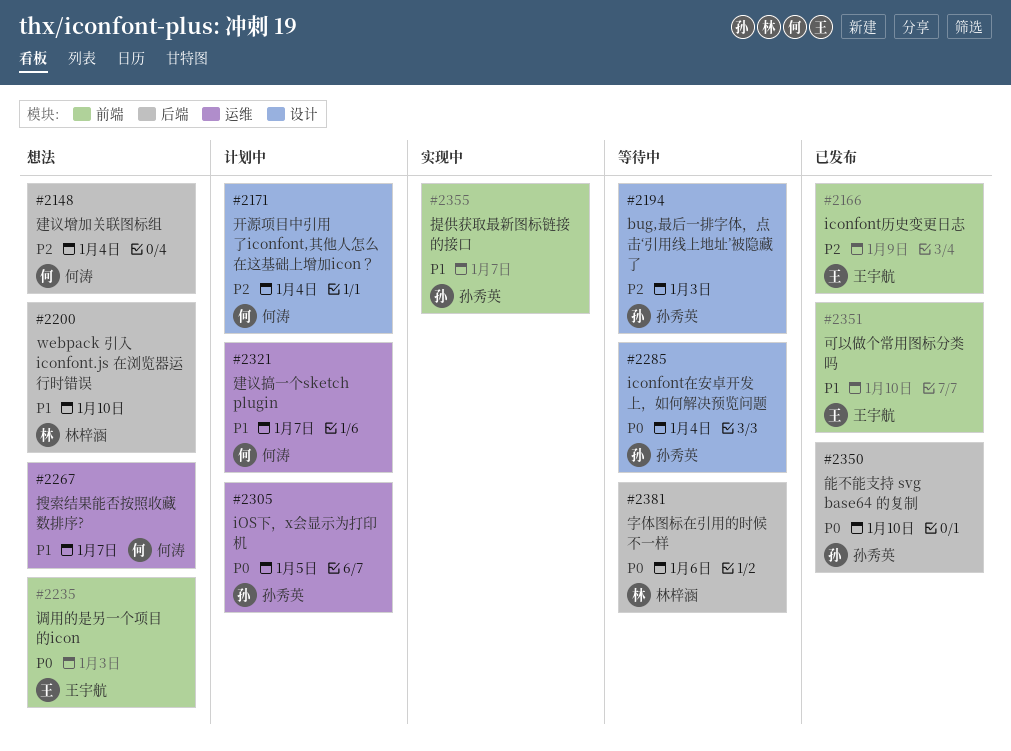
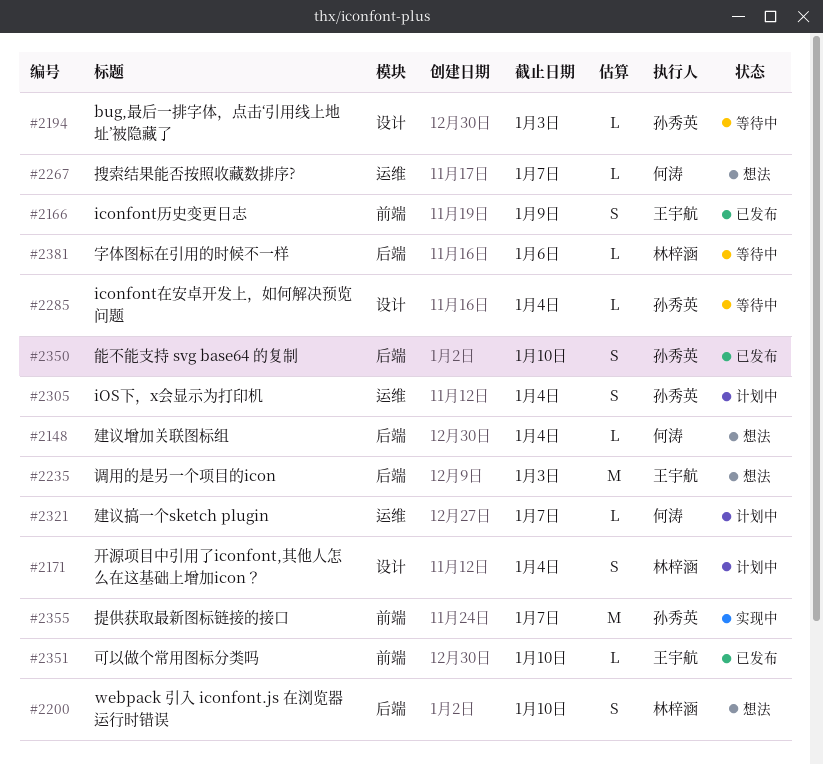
#2171, owner: 何涛 -> 林梓涵
#2235, label: 前端 -> 后端
#2305, due: Jan 5 -> Jan 4

